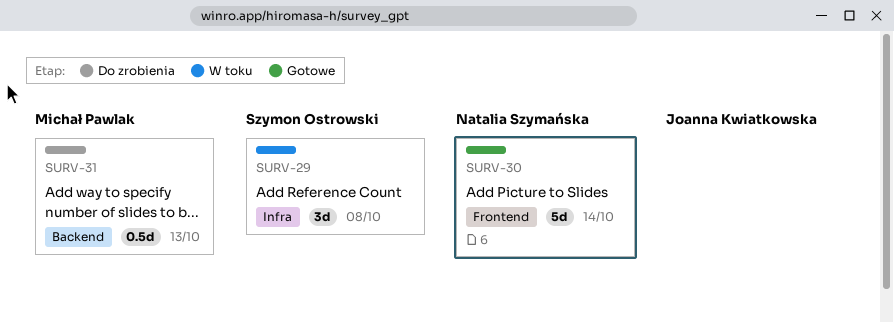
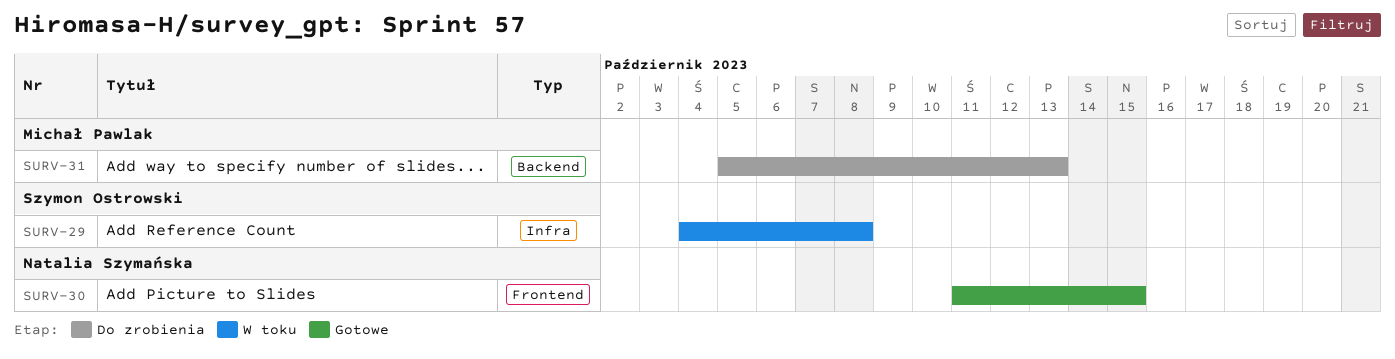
SURV-30, due: Oct 14 -> Oct 15

